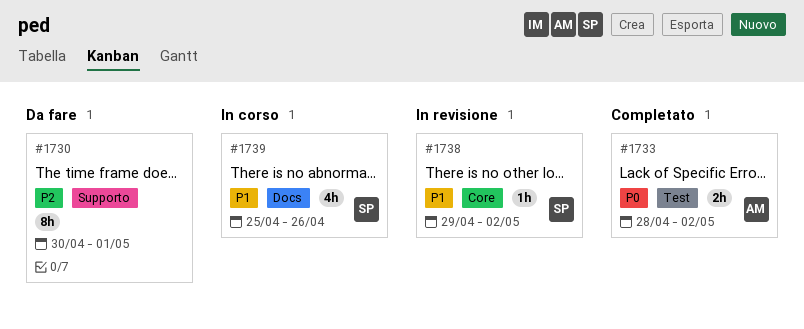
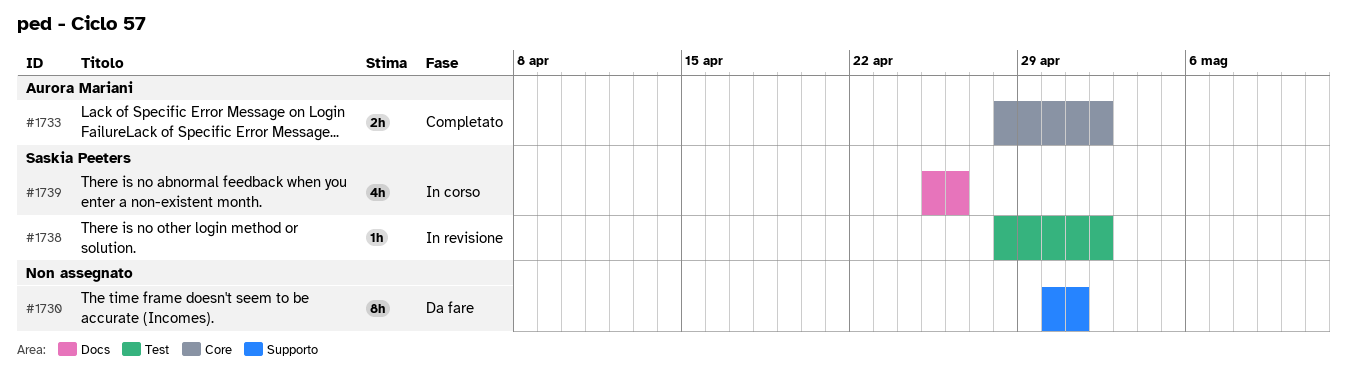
#1733, label: Test -> Core
#1738, label: Core -> Test
#1738, start: Apr 29 -> Apr 28

